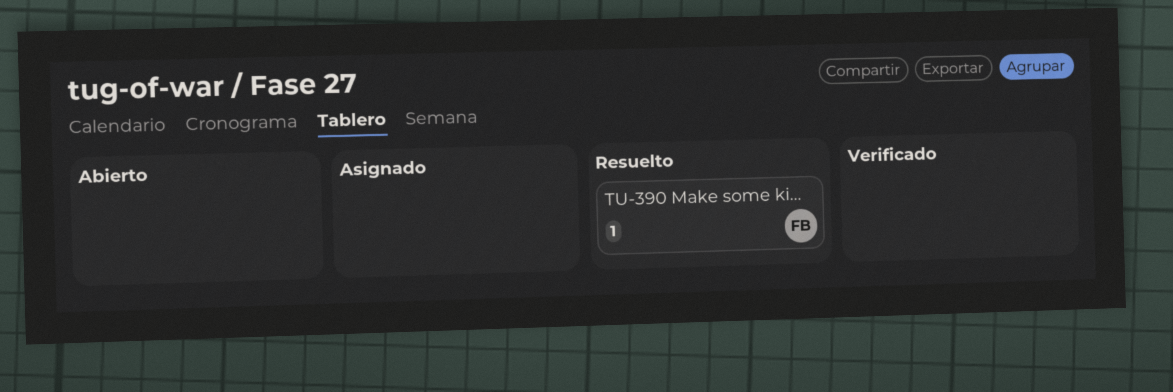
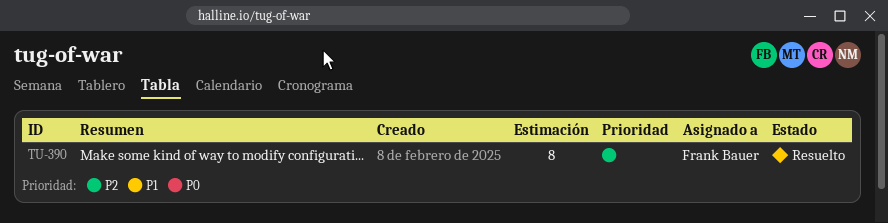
TU-390, estimate: 1 -> 8

